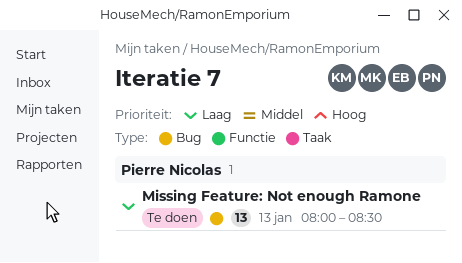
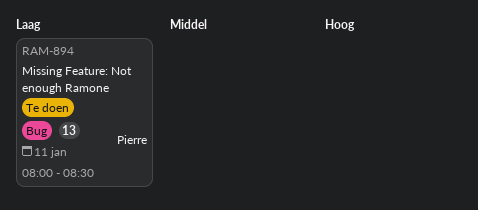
Missing Feature: Not enough Ramone, day: Jan 13 -> Jan 11

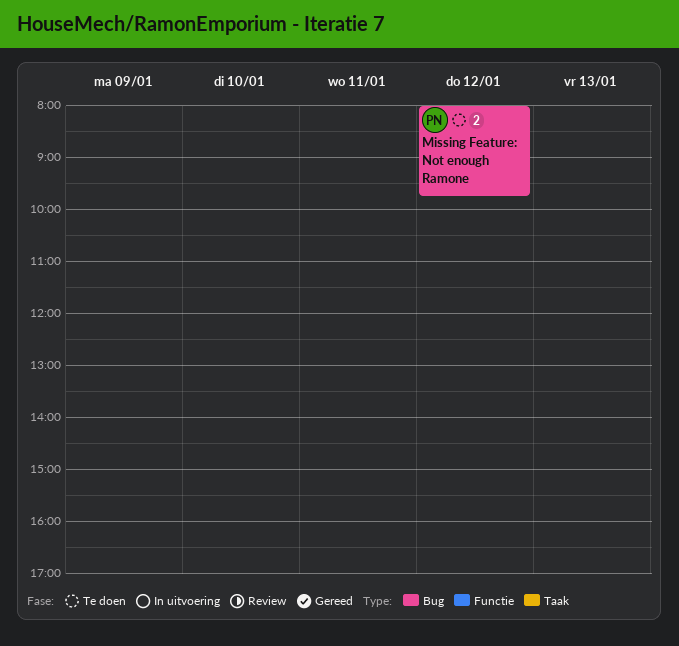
Missing Feature: Not enough Ramone, estimate: 13 -> 2
Missing Feature: Not enough Ramone, day: Jan 11 -> Jan 12
Missing Feature: Not enough Ramone, ends: 08:30 -> 09:45

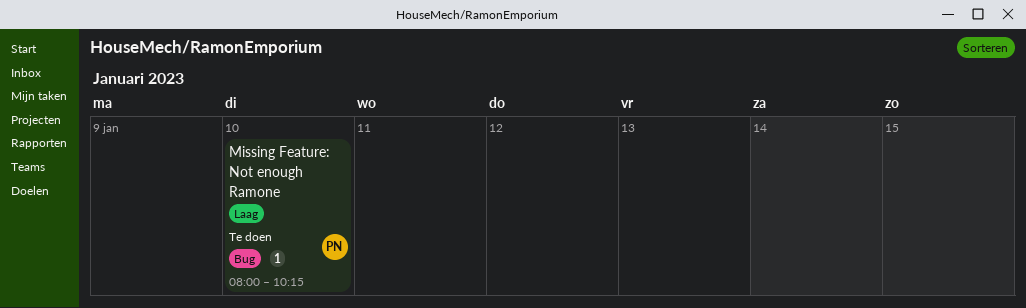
Missing Feature: Not enough Ramone, estimate: 2 -> 1
Missing Feature: Not enough Ramone, day: Jan 12 -> Jan 10
Missing Feature: Not enough Ramone, ends: 09:45 -> 10:15

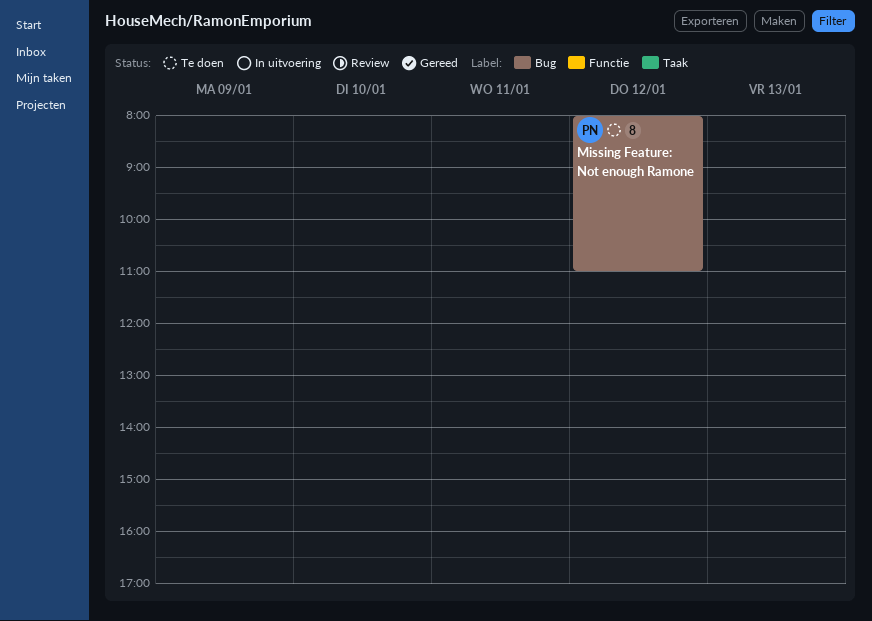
Missing Feature: Not enough Ramone, estimate: 1 -> 8
Missing Feature: Not enough Ramone, day: Jan 10 -> Jan 12
Missing Feature: Not enough Ramone, ends: 10:15 -> 11:00

